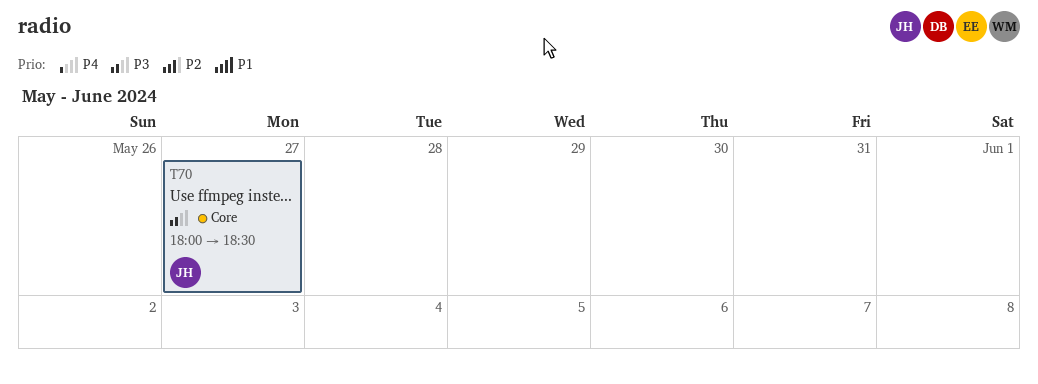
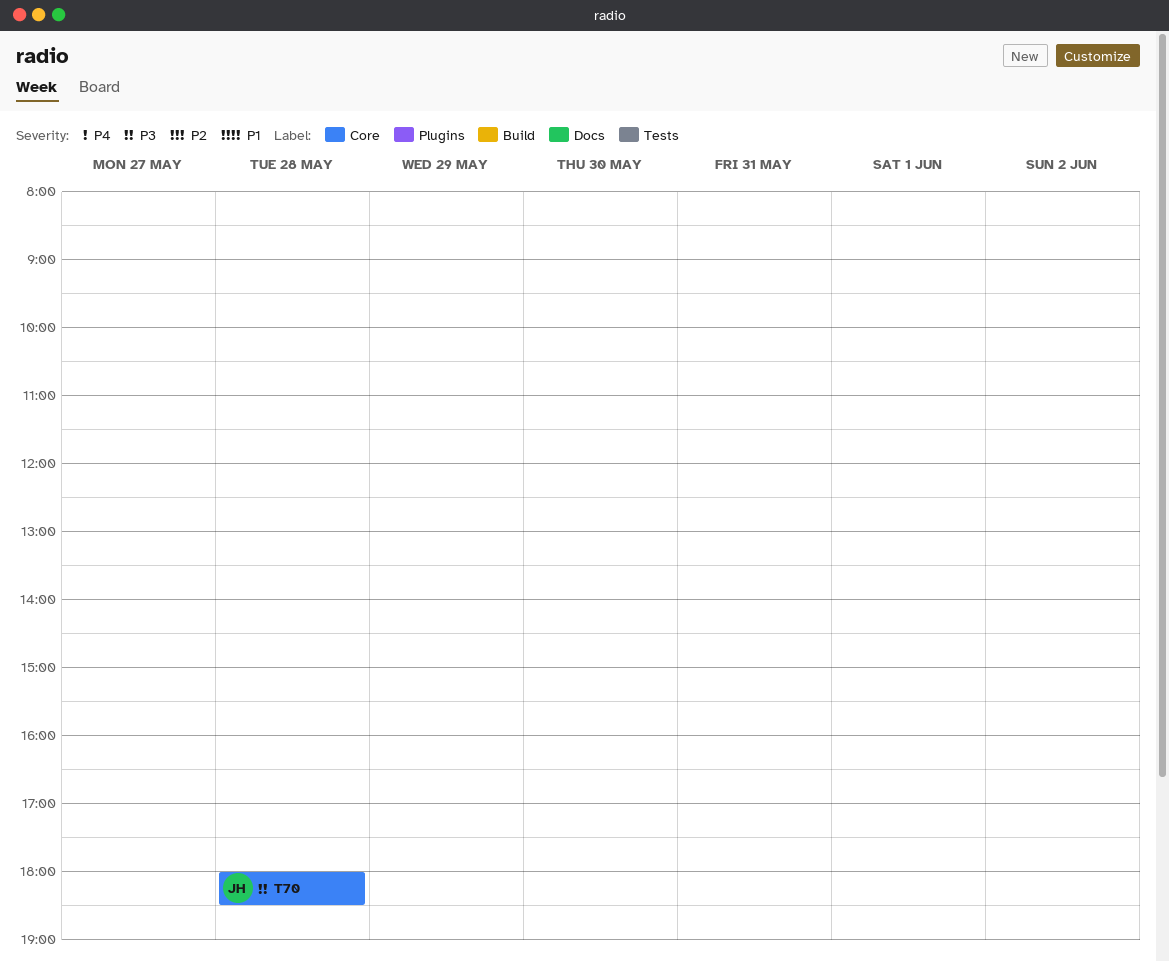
T70, day: May 27 -> May 28

